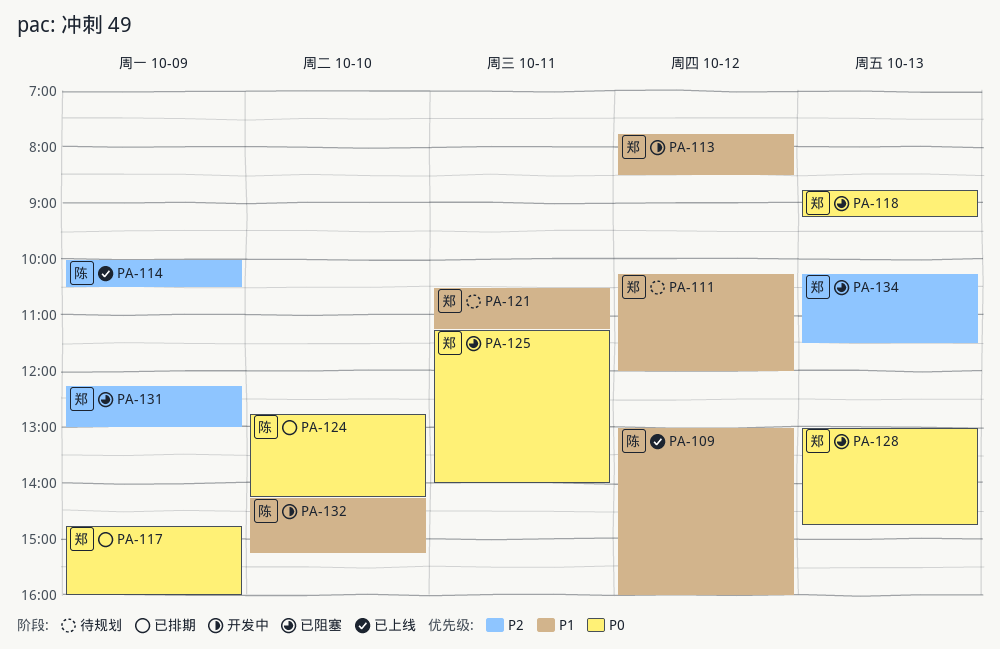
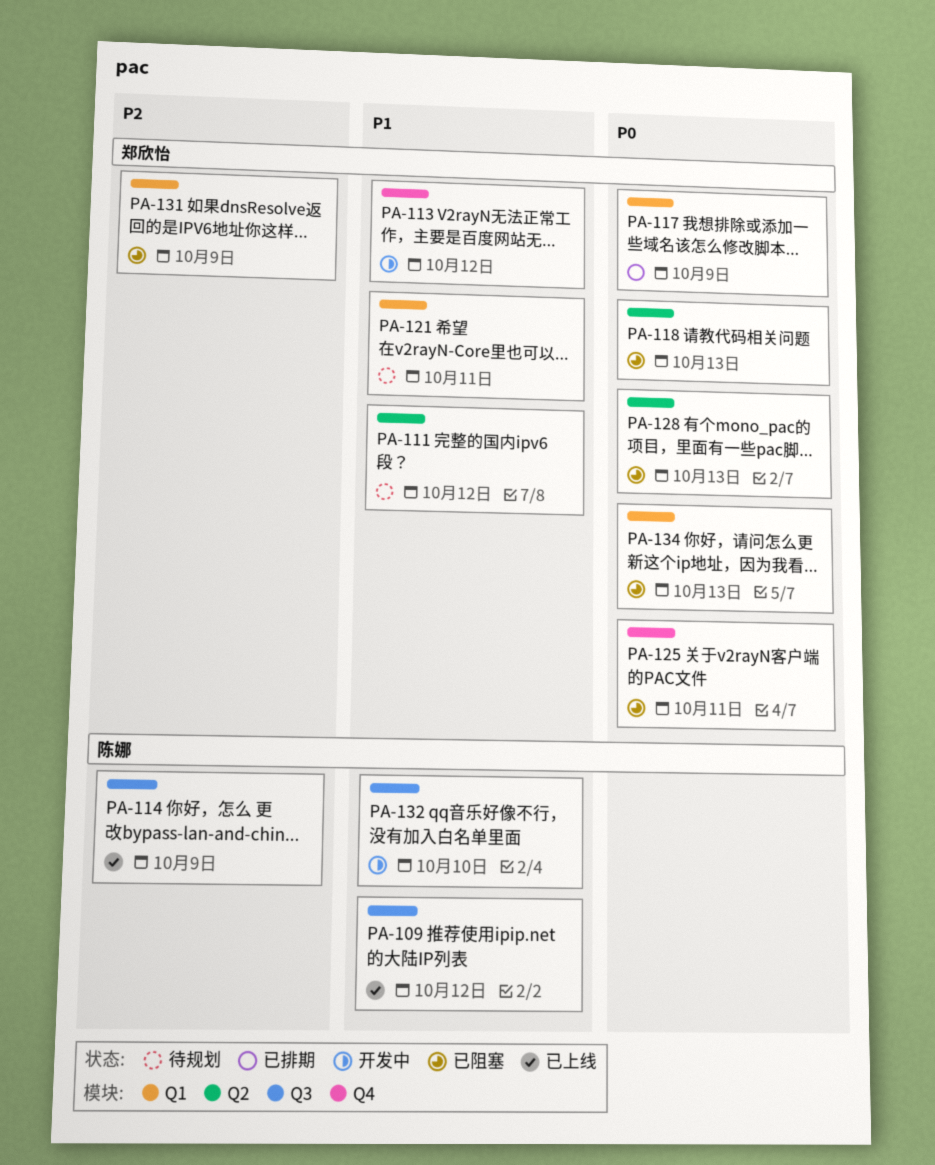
PA-124: present -> none
PA-134, priority: P2 -> P0

